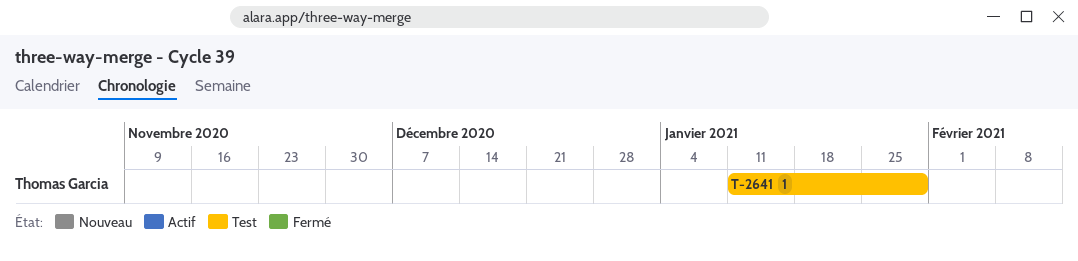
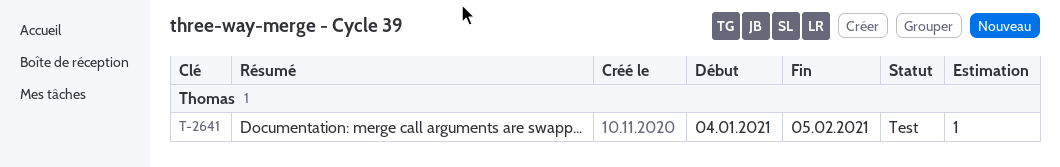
T-2641, start: Jan 11 -> Jan 4
T-2641, due: Jan 29 -> Feb 5

